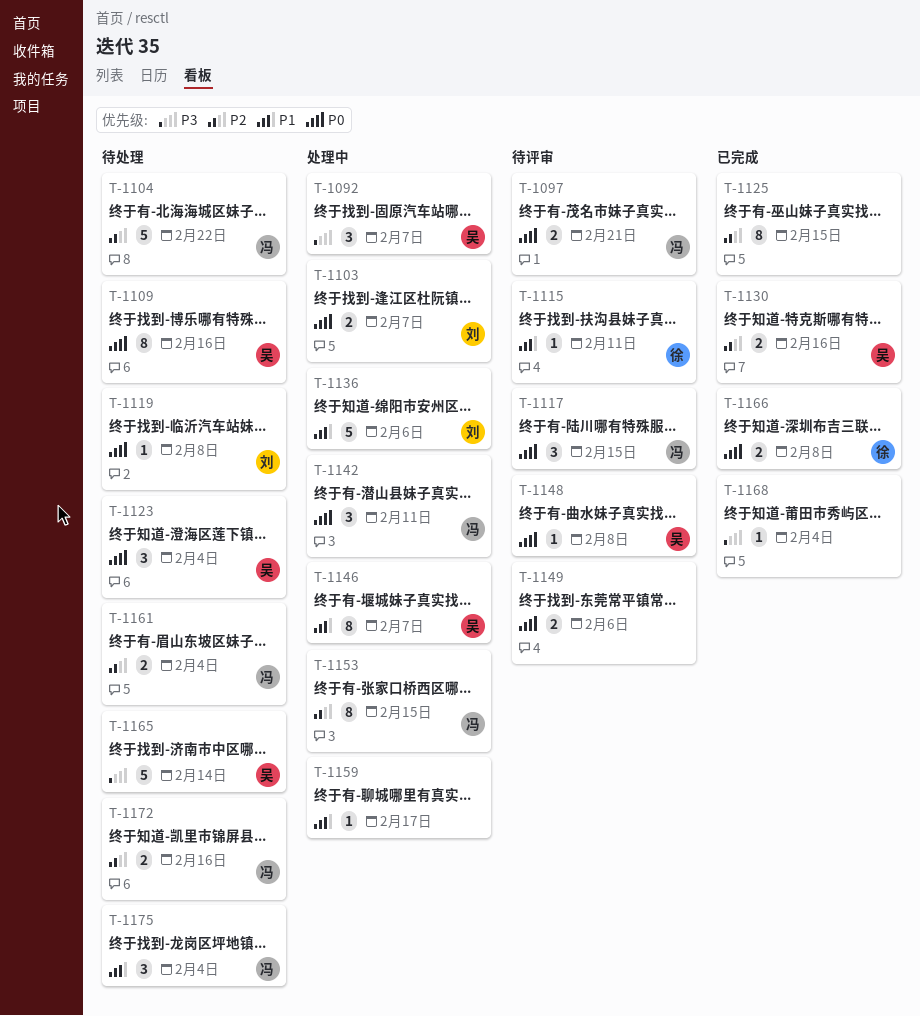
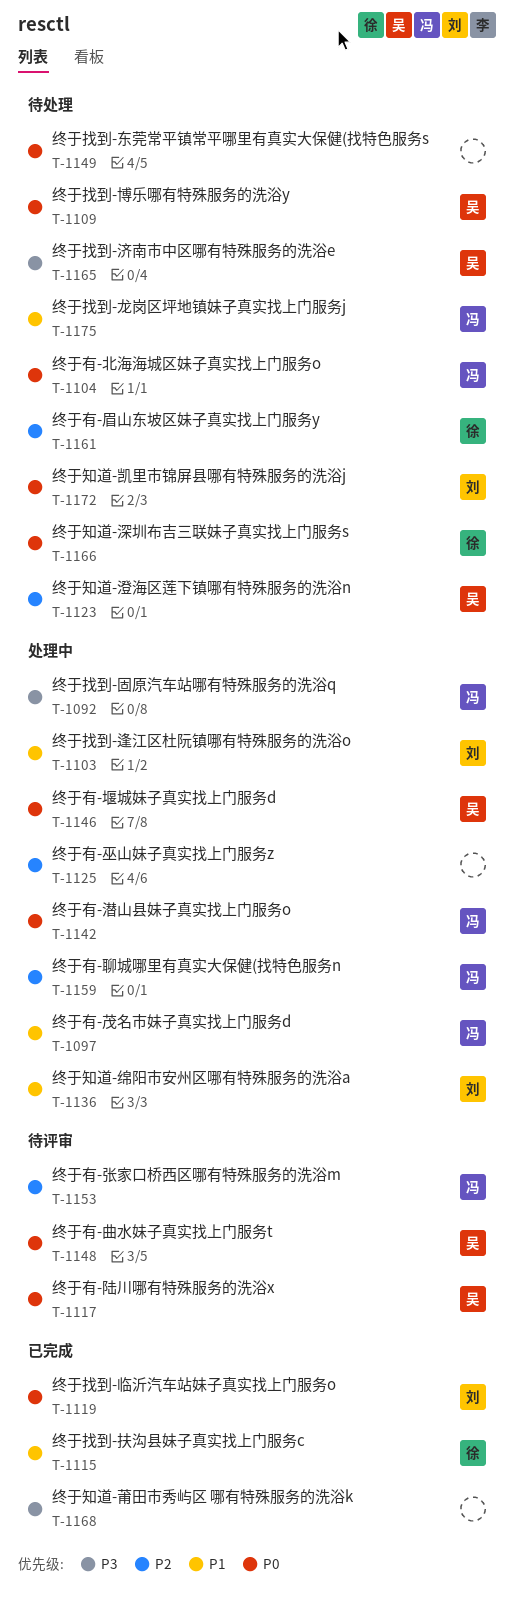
T-1092, owner: 吴 -> 冯
T-1097, status: 待评审 -> 处理中
T-1097, priority: P0 -> P1
T-1103, priority: P0 -> P1
T-1104, priority: P2 -> P0
T-1115, status: 待评审 -> 已完成
T-1117, owner: 冯 -> 吴
T-1119, status: 待处理 -> 已完成
T-1123, priority: P0 -> P2
T-1125, status: 已完成 -> 处理中
T-1130: present -> none
T-1146, priority: P1 -> P0
T-1149, status: 待评审 -> 待处理
T-1153, status: 处理中 -> 待评审
T-1159, owner: none -> 冯
T-1159, priority: P1 -> P2
T-1161, owner: 冯 -> 徐
T-1166, status: 已完成 -> 待处理
T-1172, owner: 冯 -> 刘
T-1172, priority: P2 -> P0

